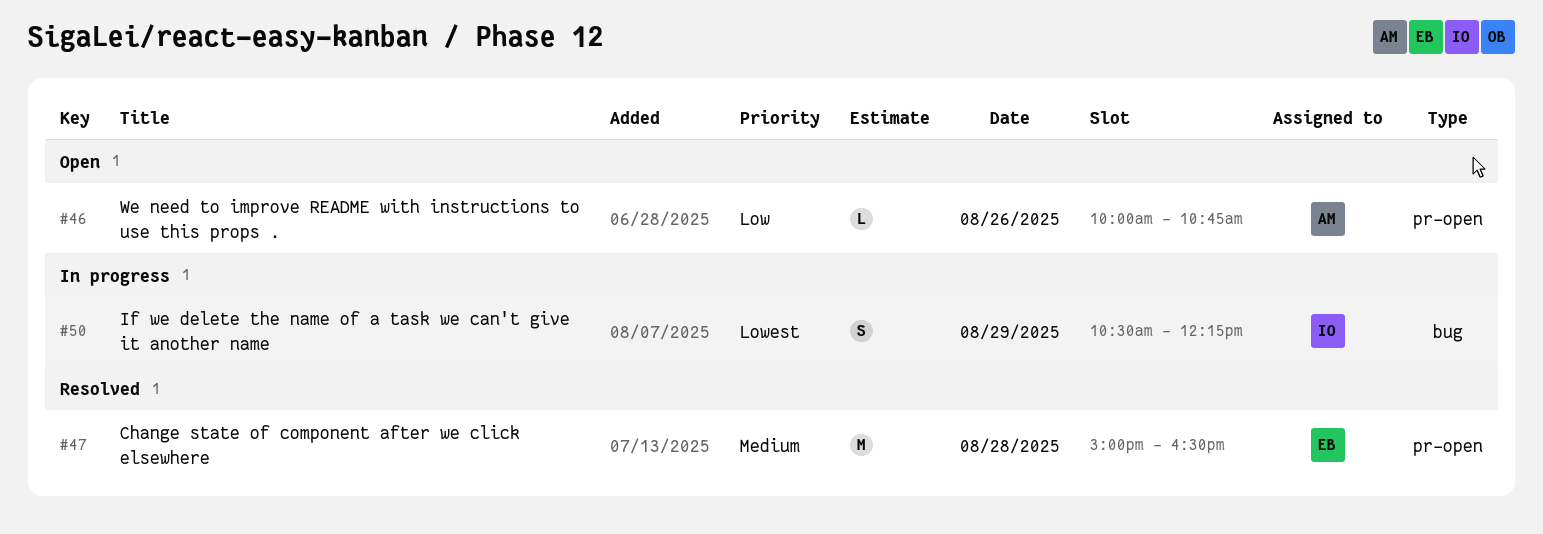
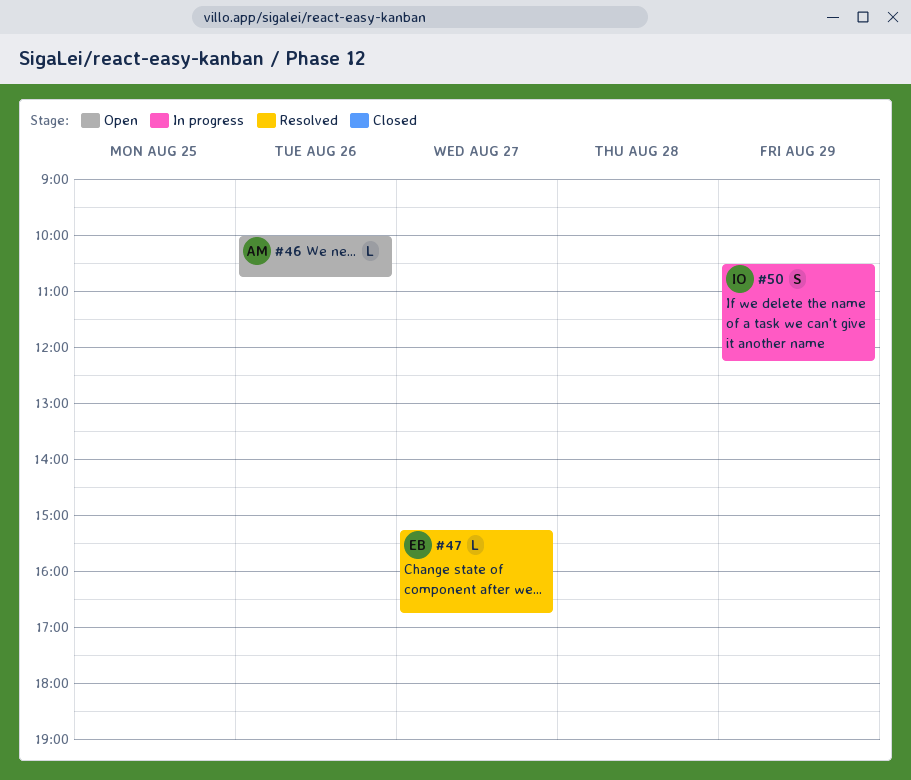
#47, estimate: M -> L
#47, day: Aug 28 -> Aug 27
#47, begins: 15:00 -> 15:15
#47, ends: 16:30 -> 16:45

